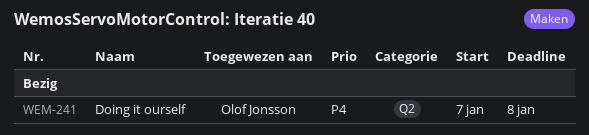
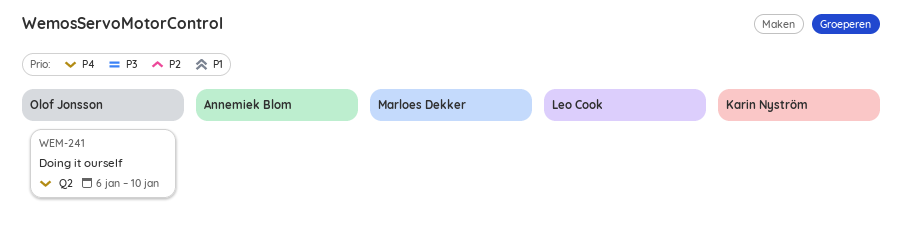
WEM-241, start: Jan 7 -> Jan 6
WEM-241, due: Jan 8 -> Jan 10

